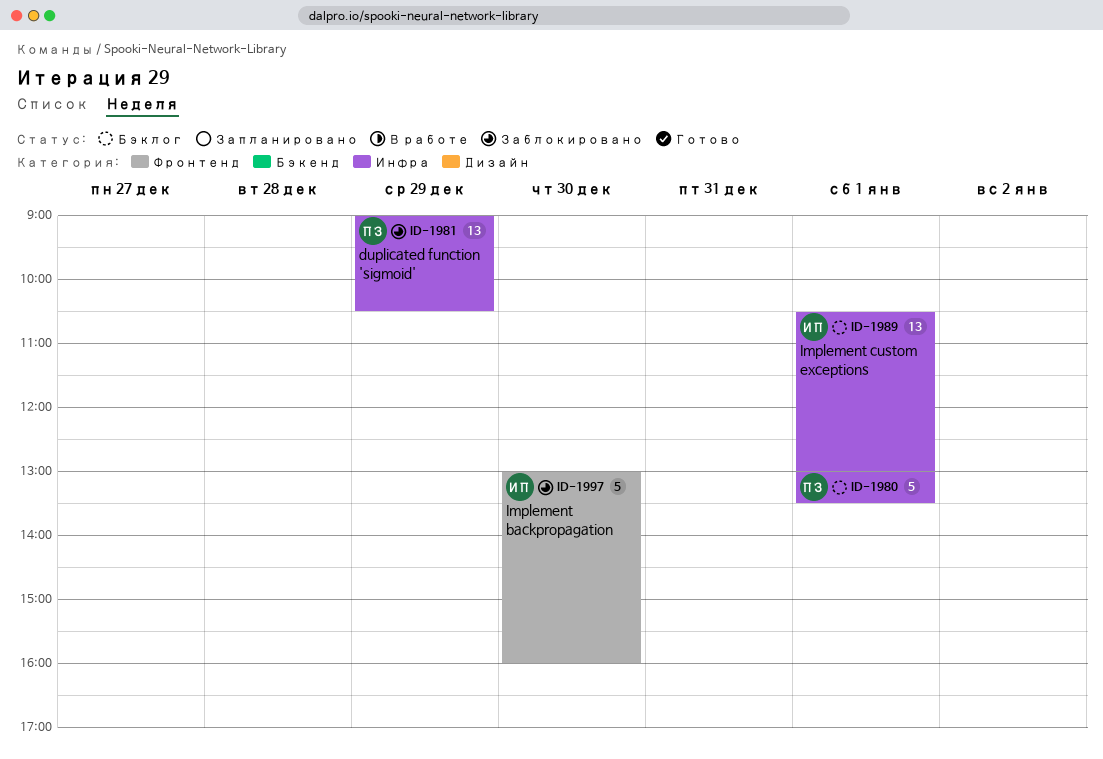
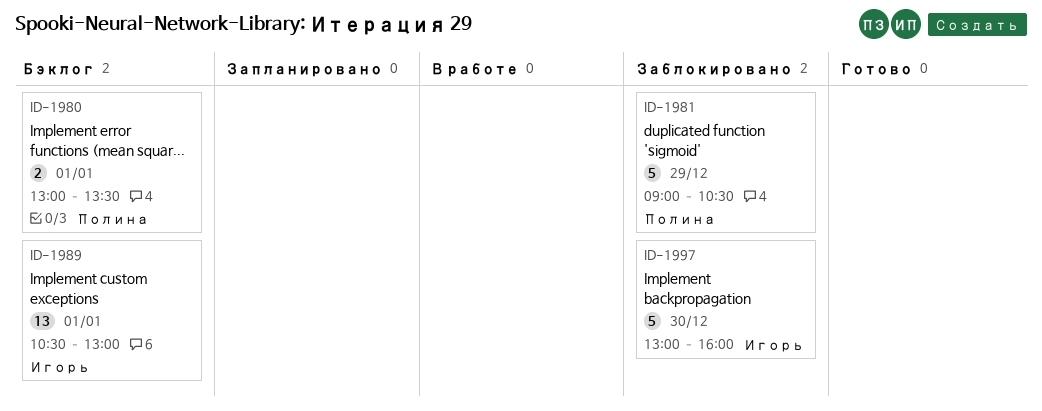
ID-1980, estimate: 5 -> 2
ID-1981, estimate: 13 -> 5

